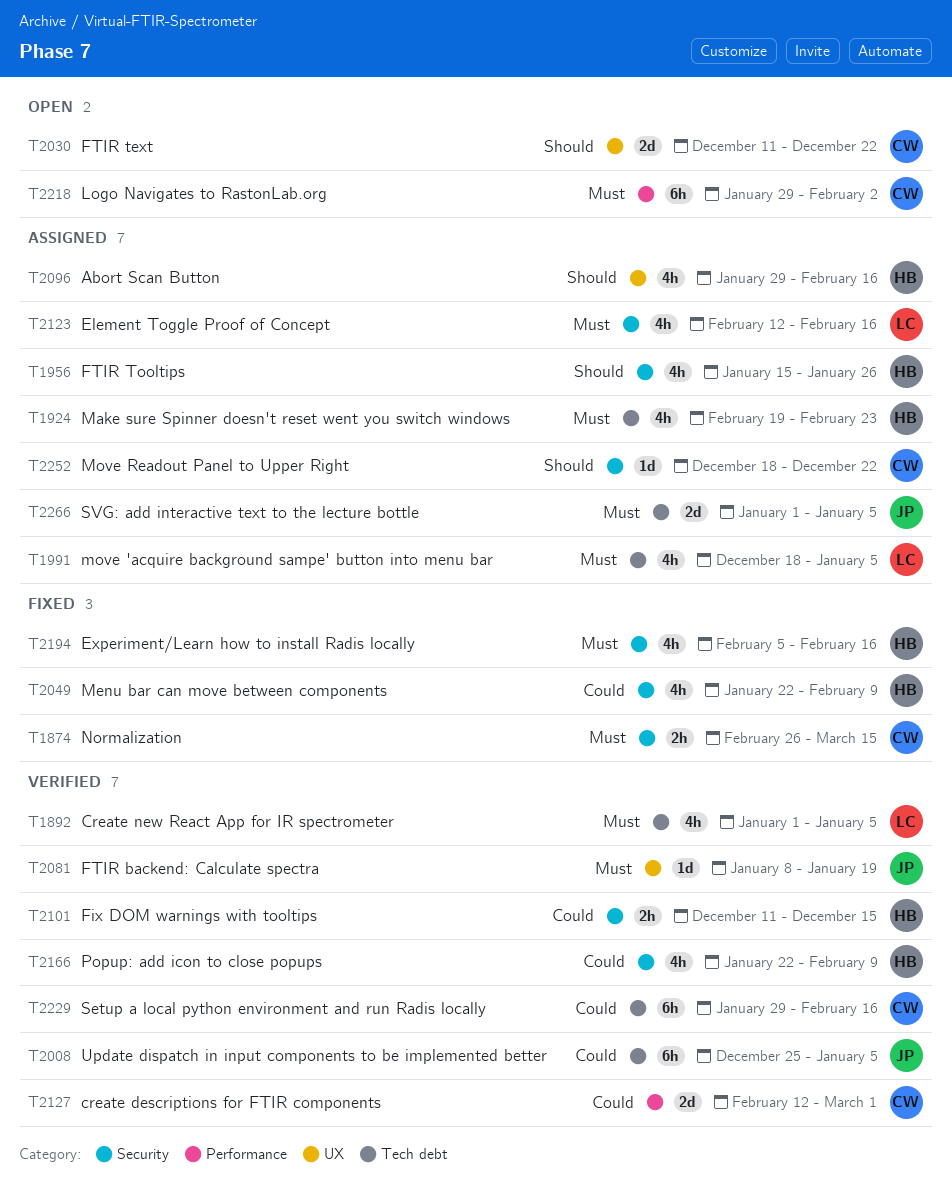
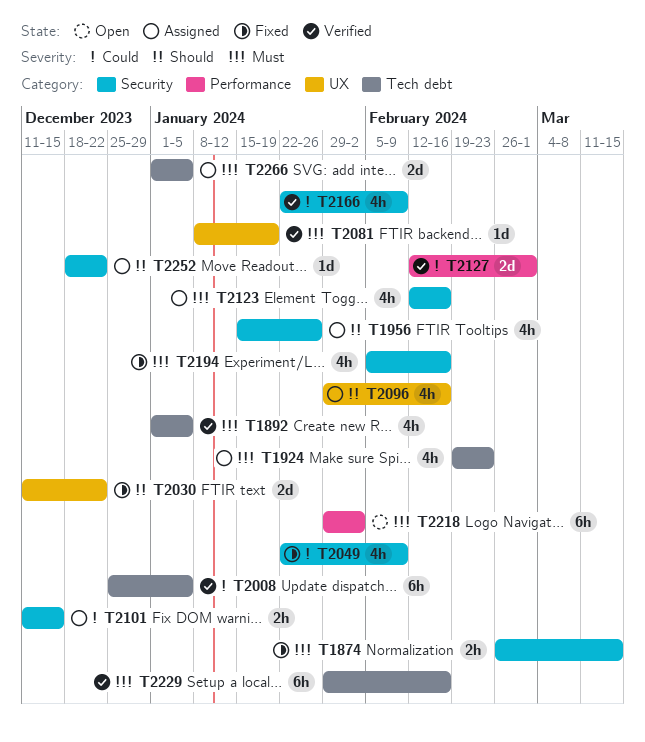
T1991: present -> none
T2030, status: Open -> Fixed
T2101, status: Verified -> Assigned
T2229, priority: Could -> Must

